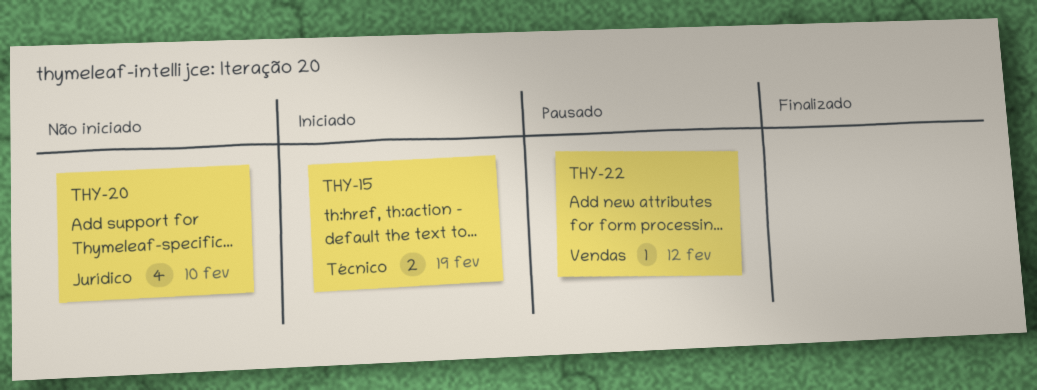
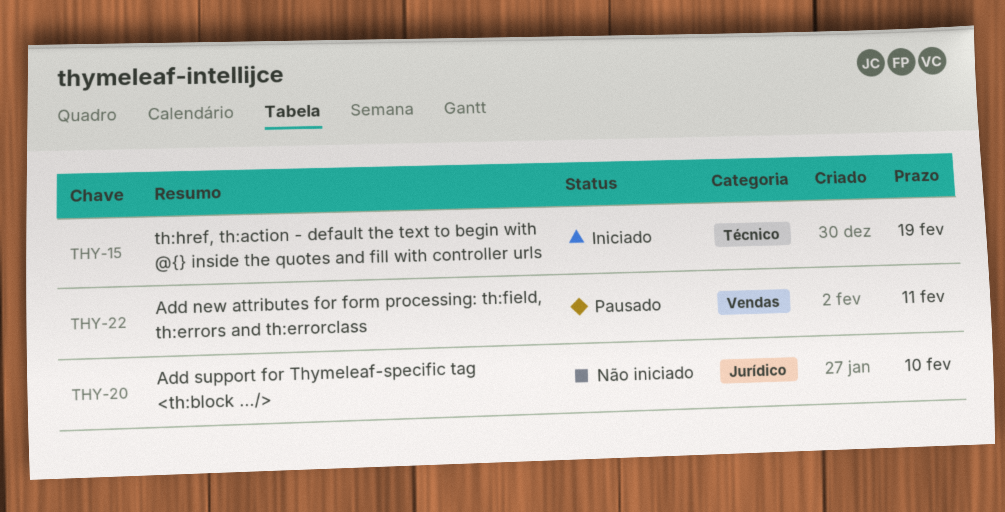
THY-22, due: Feb 12 -> Feb 11

